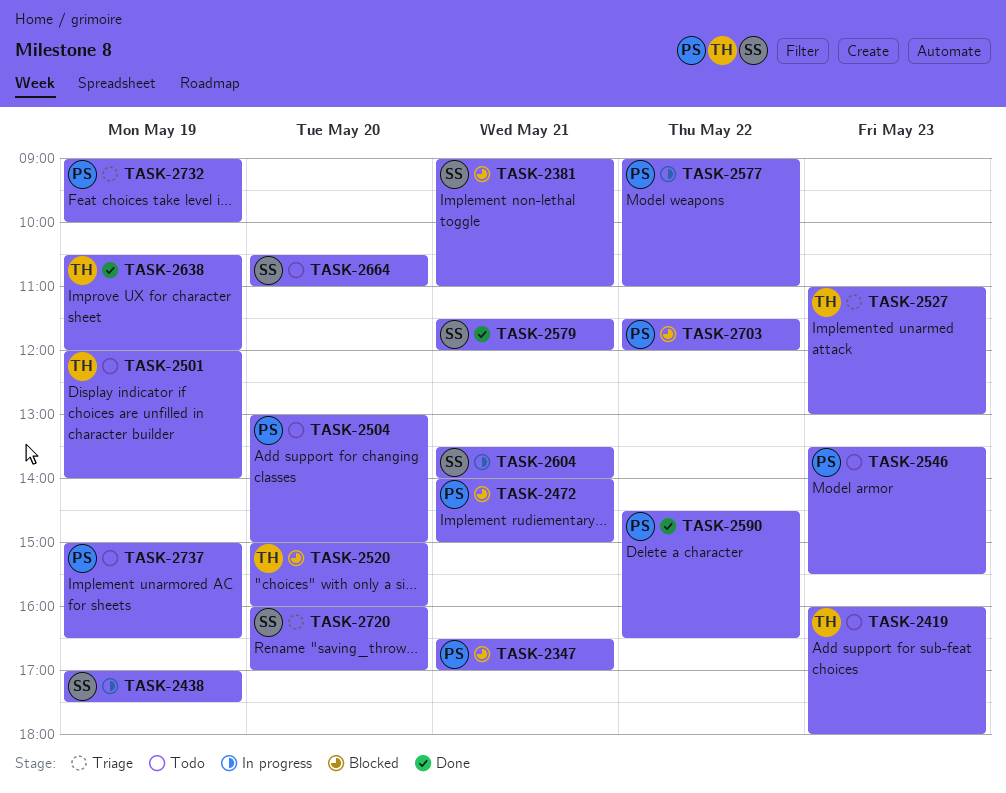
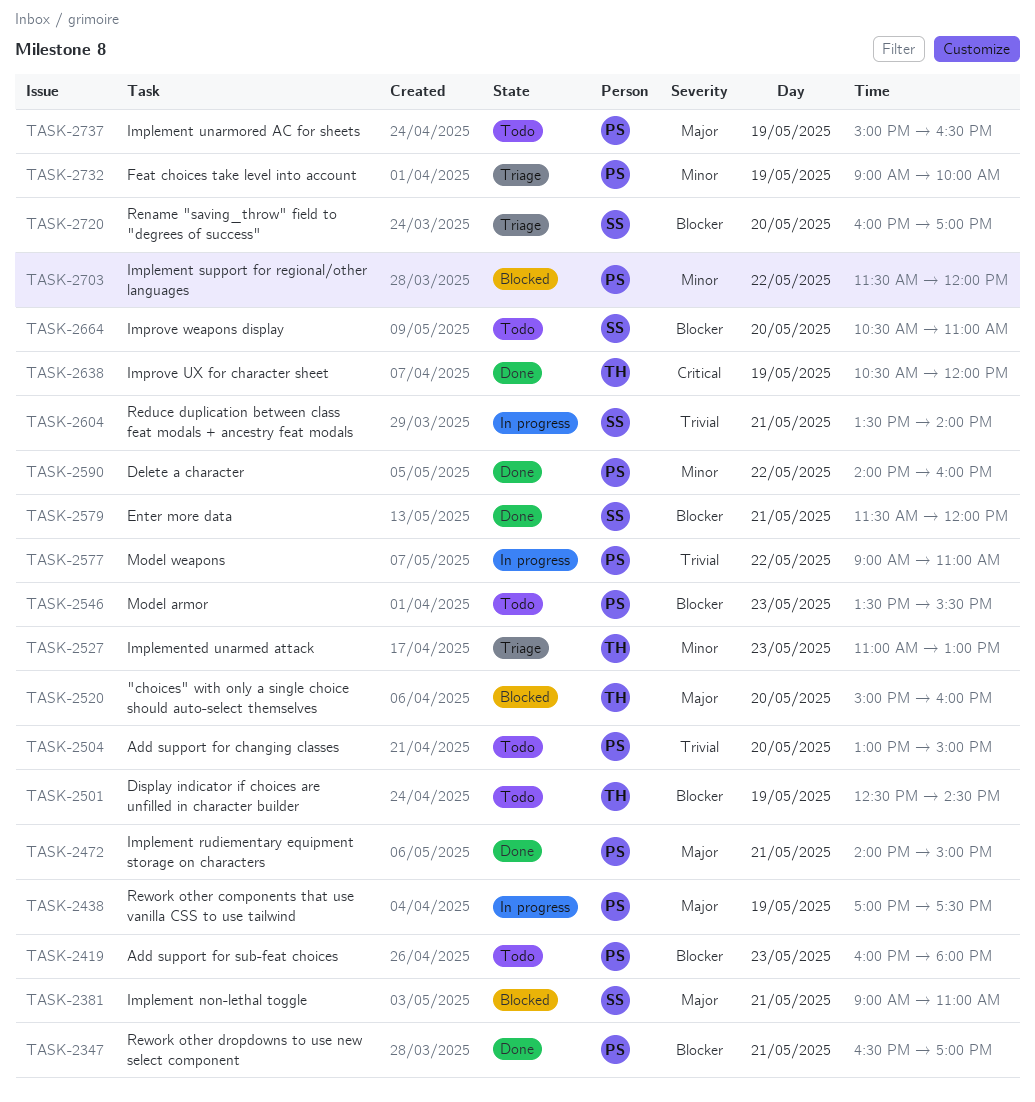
TASK-2347, status: Blocked -> Done
TASK-2419, owner: TH -> PS
TASK-2438, owner: SS -> PS
TASK-2472, status: Blocked -> Done
TASK-2501, begins: 12:00 -> 12:30
TASK-2501, ends: 14:00 -> 14:30
TASK-2590, begins: 14:30 -> 14:00
TASK-2590, ends: 16:30 -> 16:00

